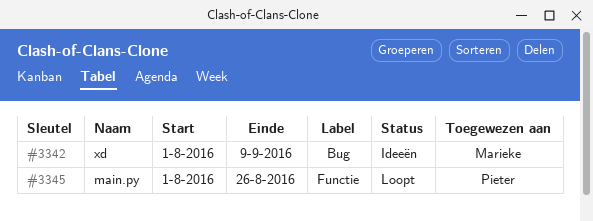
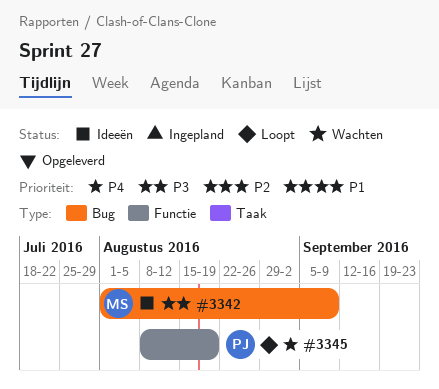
#3345, start: Aug 1 -> Aug 8
#3345, due: Aug 26 -> Aug 19

